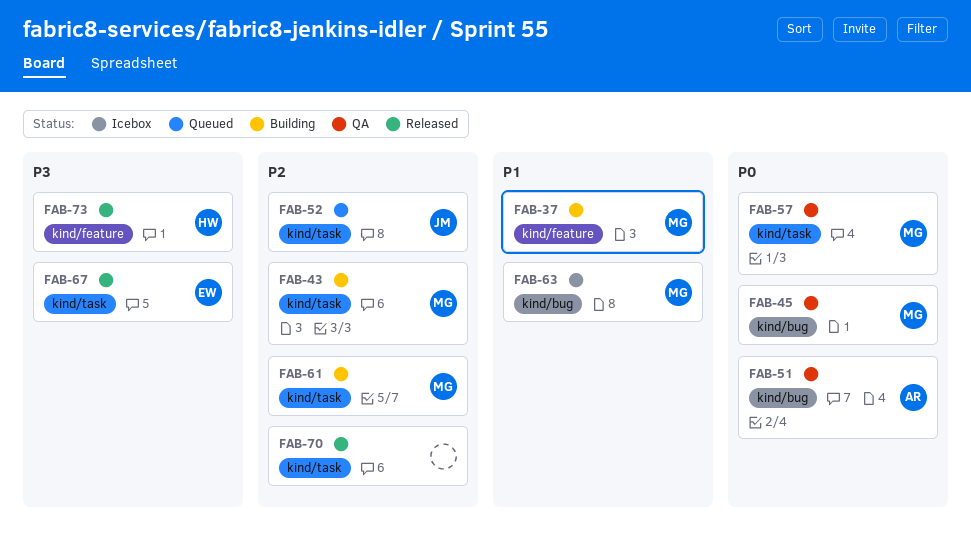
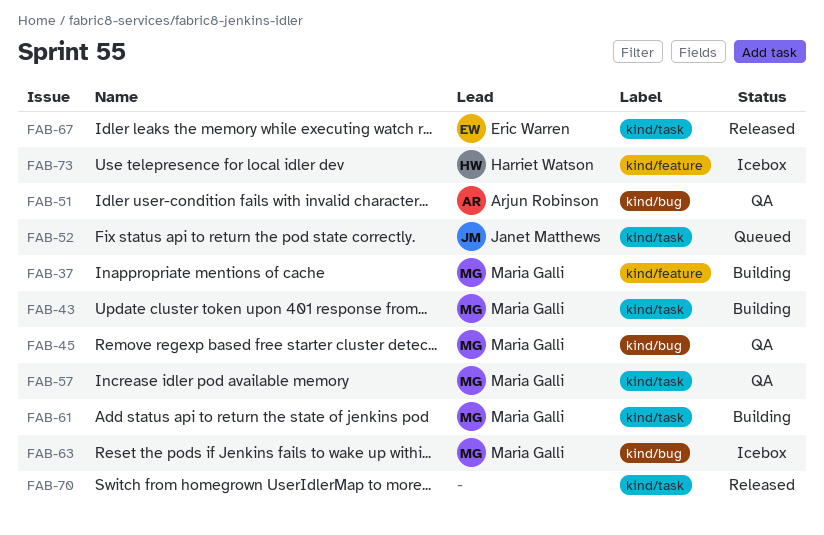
FAB-73, status: Released -> Icebox

